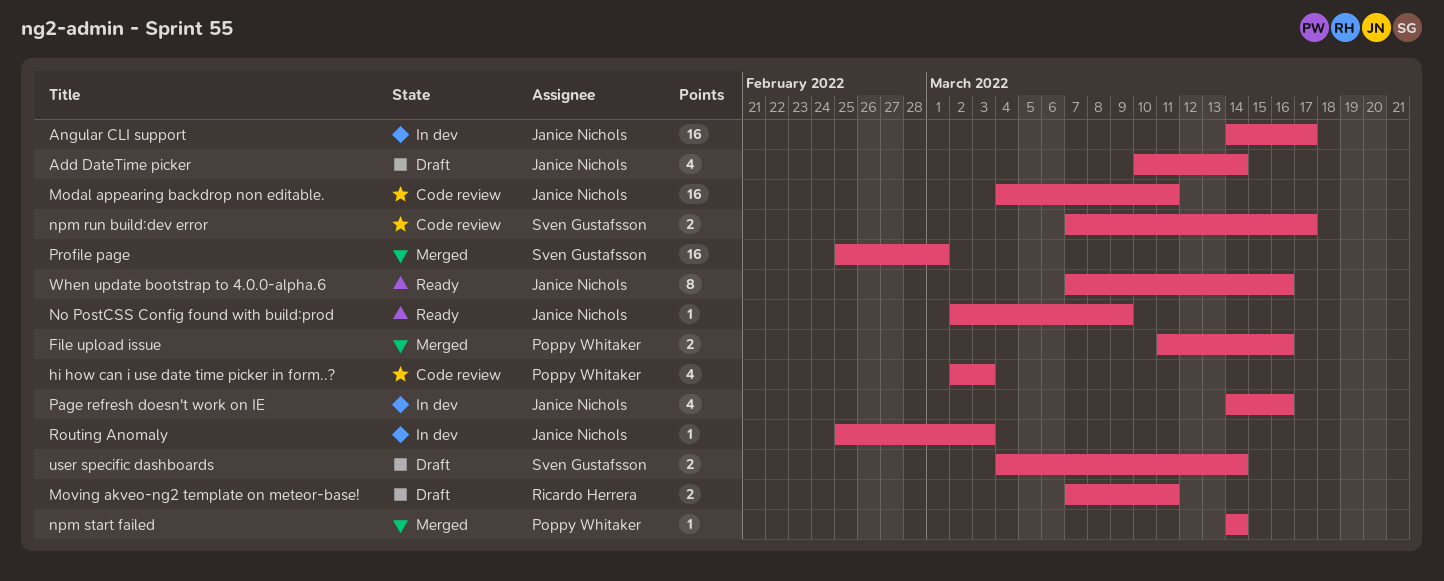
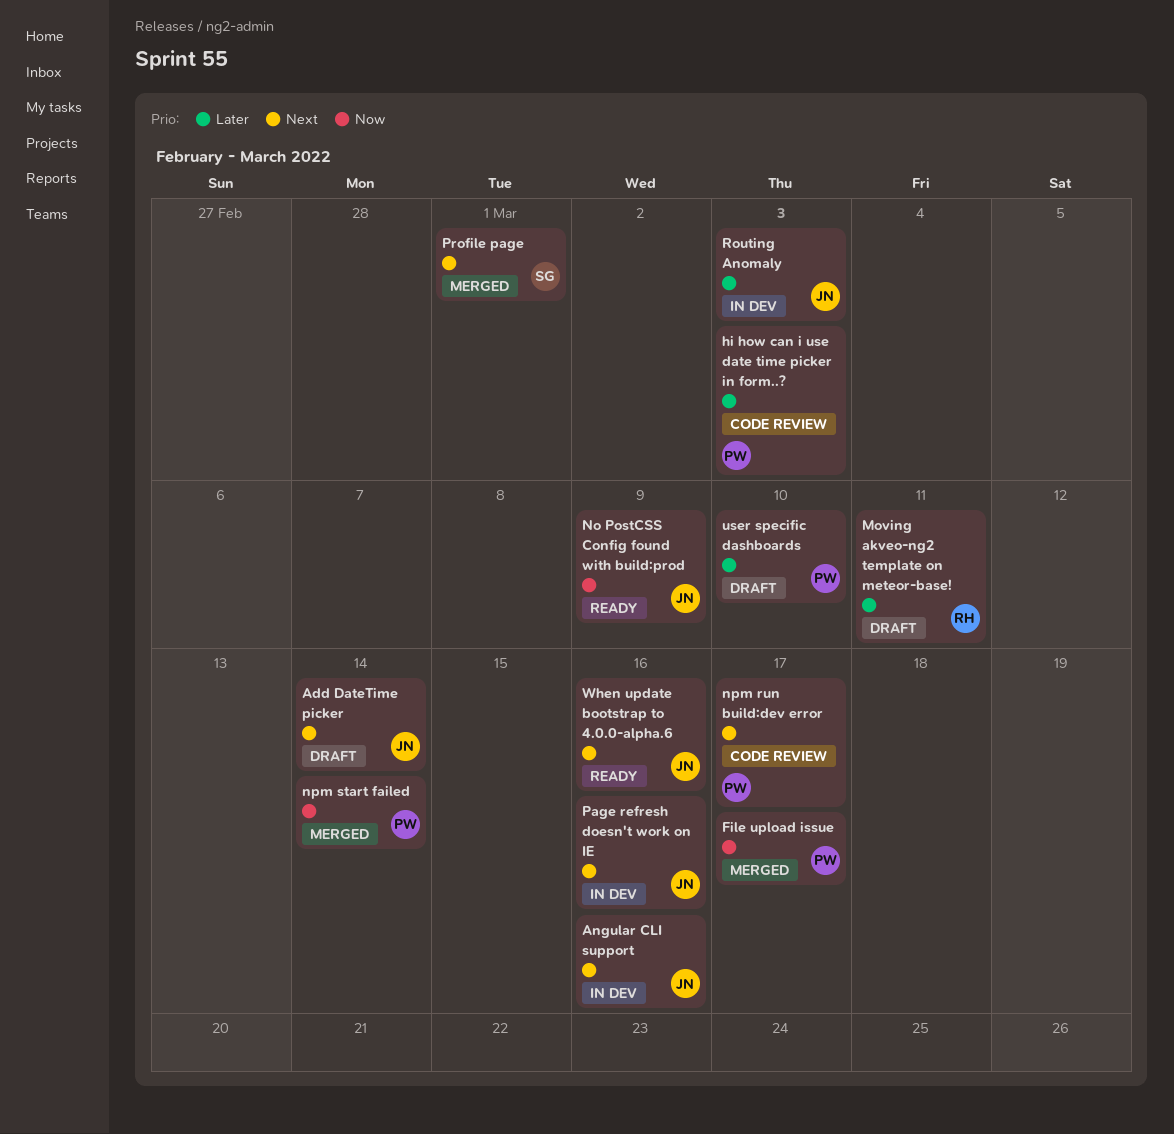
Angular CLI support, due: Mar 17 -> Mar 16
File upload issue, due: Mar 16 -> Mar 17
Modal appearing backdrop non editable.: present -> none
npm run build:dev error, owner: Sven Gustafsson -> Poppy Whitaker
user specific dashboards, owner: Sven Gustafsson -> Poppy Whitaker
user specific dashboards, due: Mar 14 -> Mar 10

